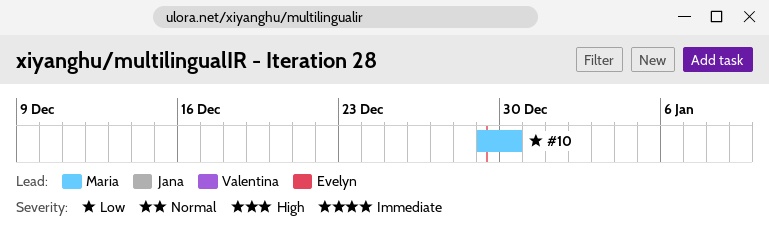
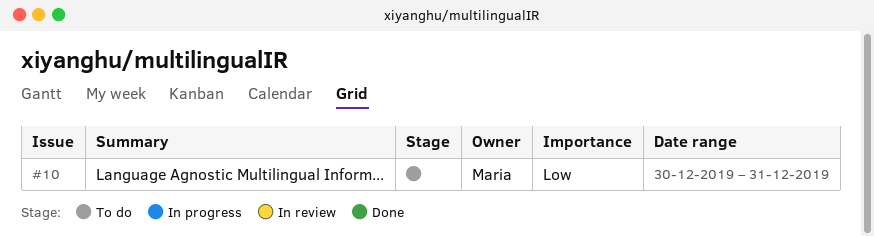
#10, start: Dec 29 -> Dec 30
#10, due: Dec 30 -> Dec 31

